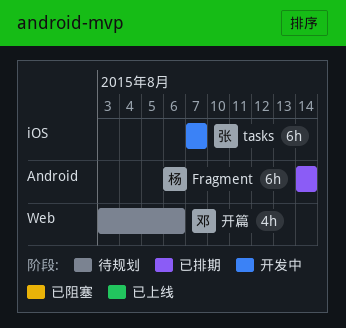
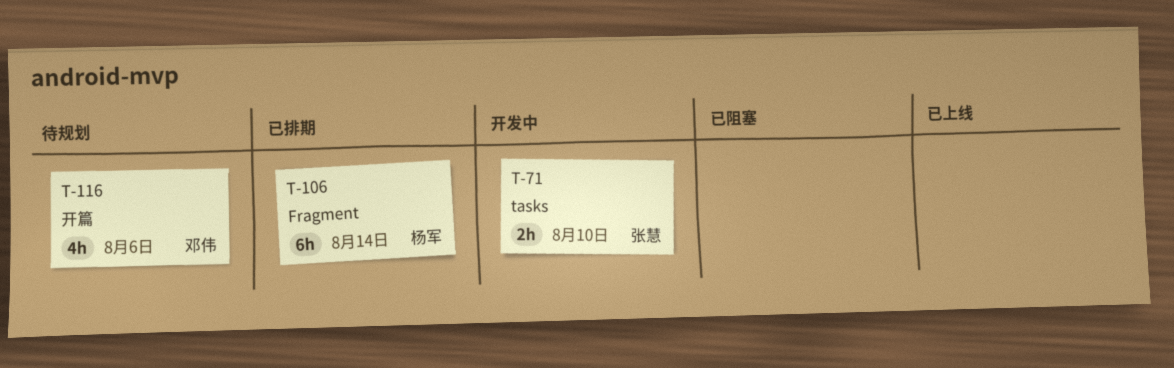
tasks, estimate: 6h -> 2h
tasks, due: Aug 7 -> Aug 10

